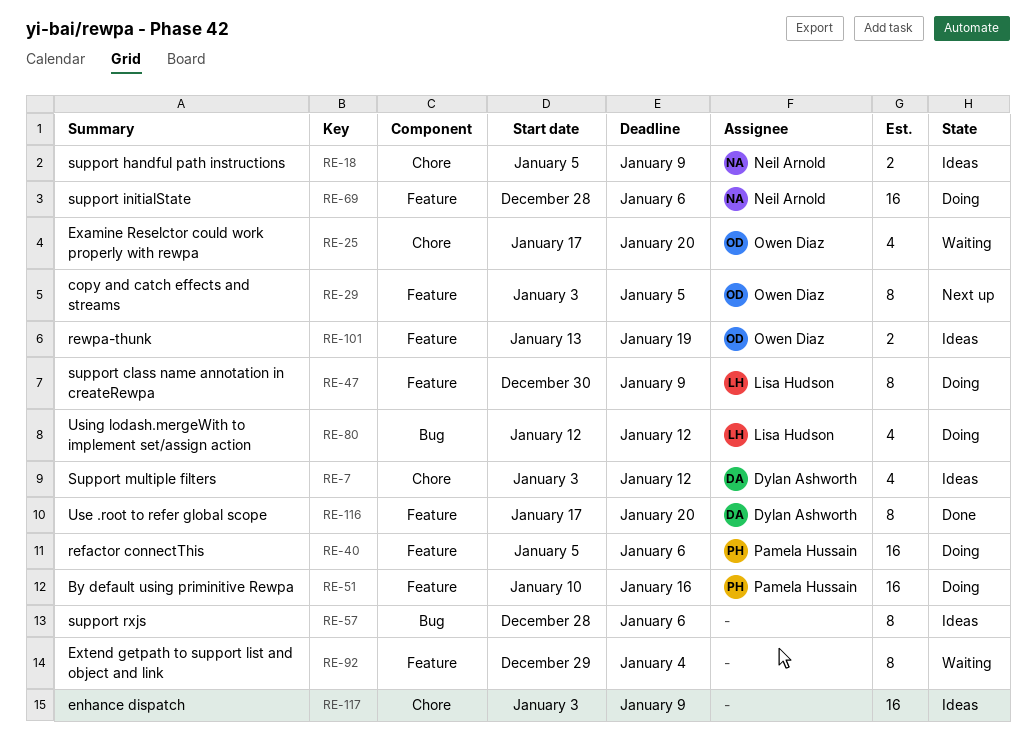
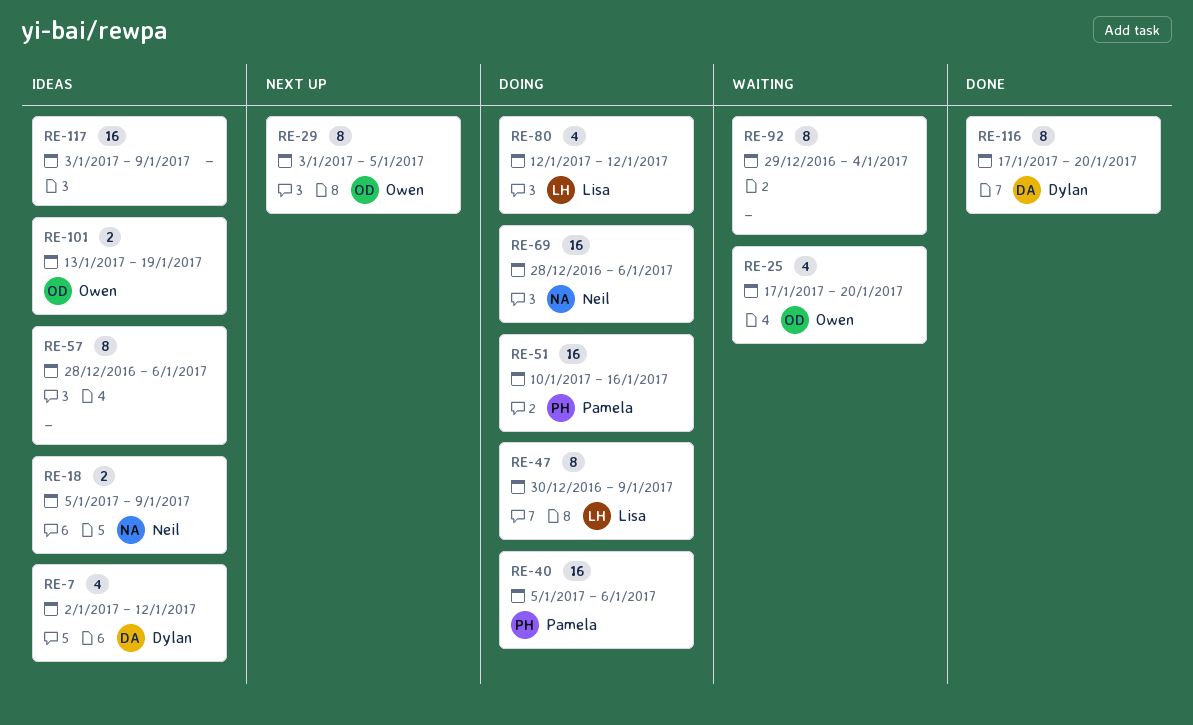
RE-7, start: Jan 3 -> Jan 2

